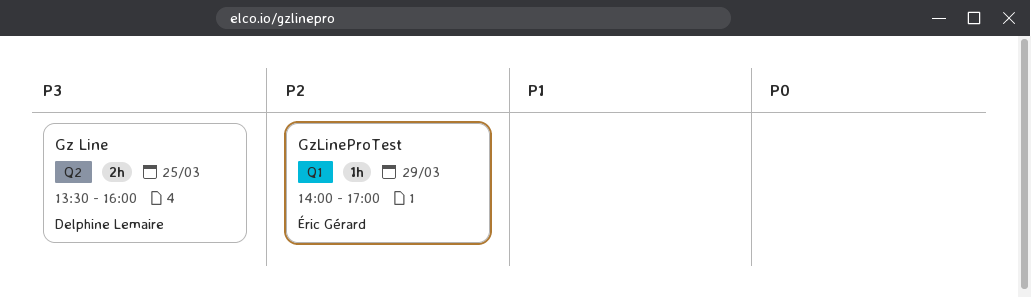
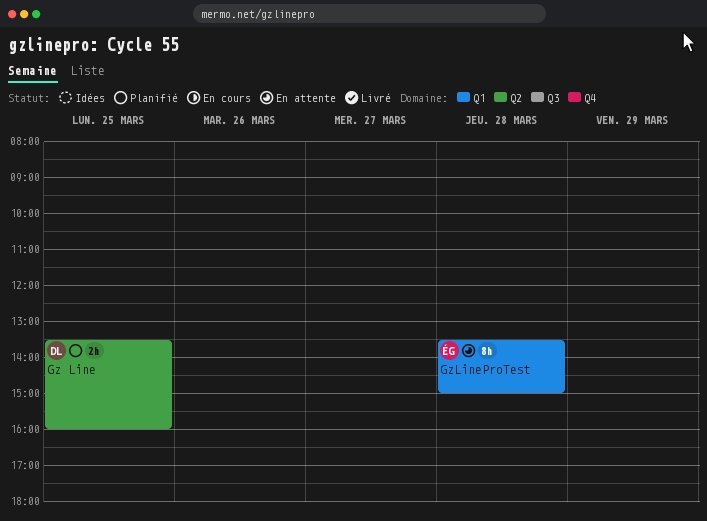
GzLineProTest, estimate: 1h -> 8h
GzLineProTest, day: Mar 29 -> Mar 28
GzLineProTest, begins: 14:00 -> 13:30
GzLineProTest, ends: 17:00 -> 15:00

